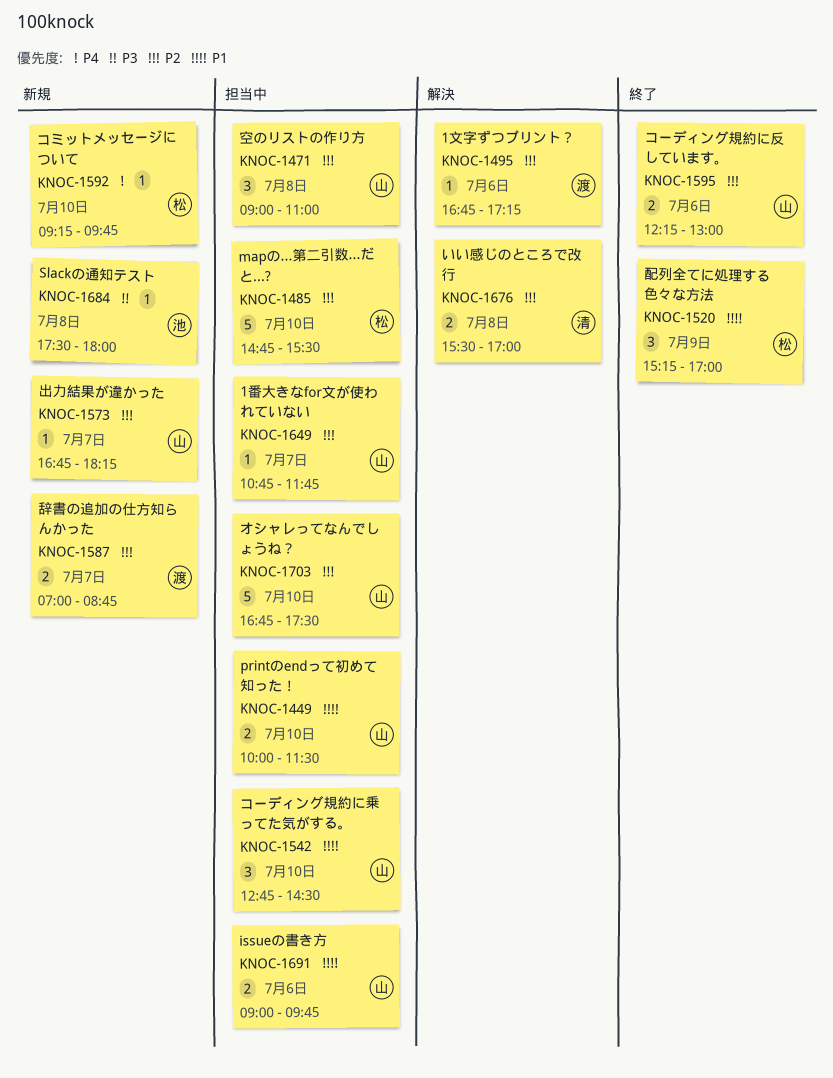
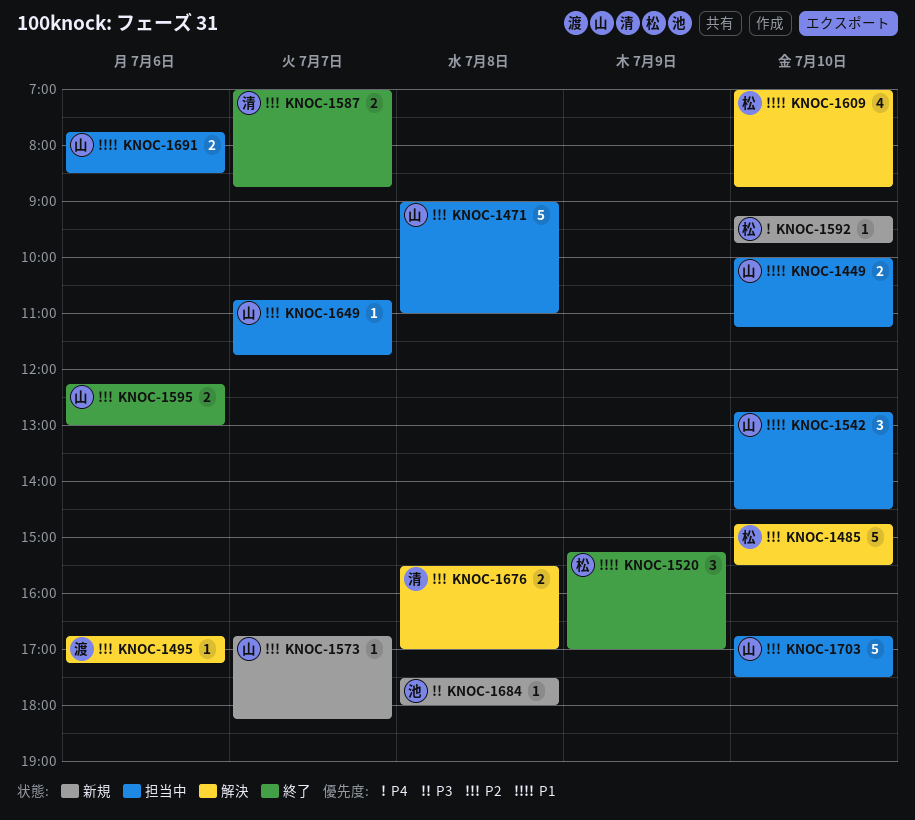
KNOC-1449, ends: 11:30 -> 11:15
KNOC-1471, estimate: 3 -> 5
KNOC-1485, status: 担当中 -> 解決
KNOC-1587, status: 新規 -> 終了
KNOC-1587, owner: 渡 -> 清
KNOC-1609: none -> present
KNOC-1691, begins: 09:00 -> 07:45
KNOC-1691, ends: 09:45 -> 08:30

